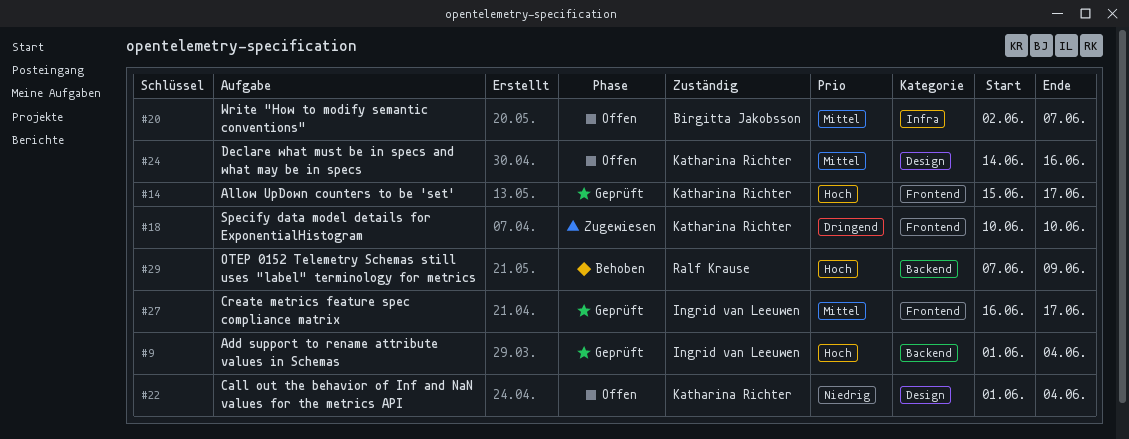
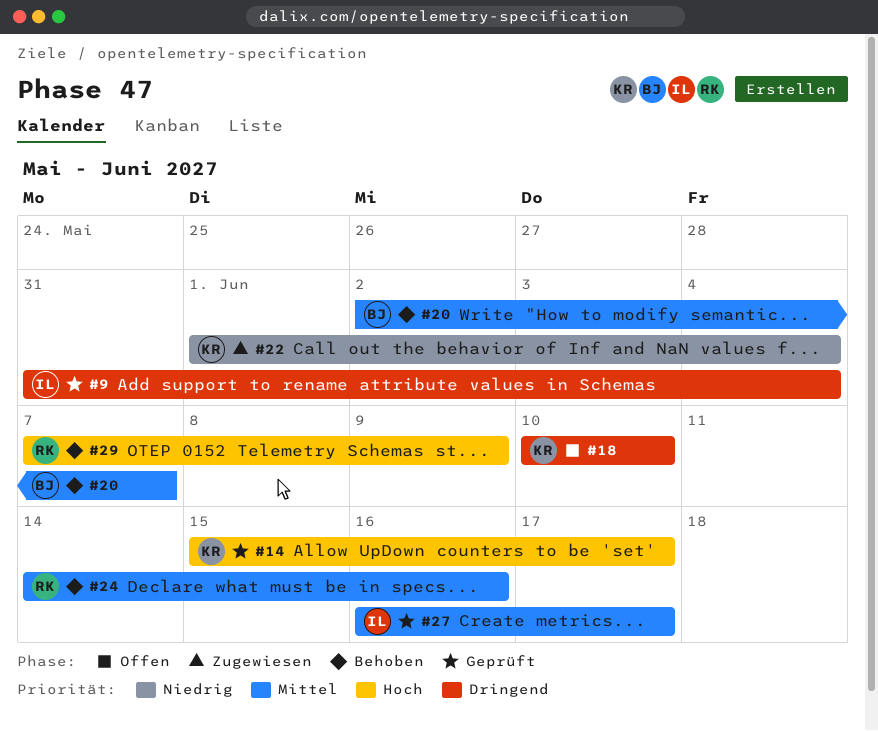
#9, priority: Hoch -> Dringend
#9, start: Jun 1 -> May 31
#18, status: Zugewiesen -> Offen
#20, status: Offen -> Behoben
#22, status: Offen -> Zugewiesen
#24, status: Offen -> Behoben
#24, owner: Katharina Richter -> Ralf Krause

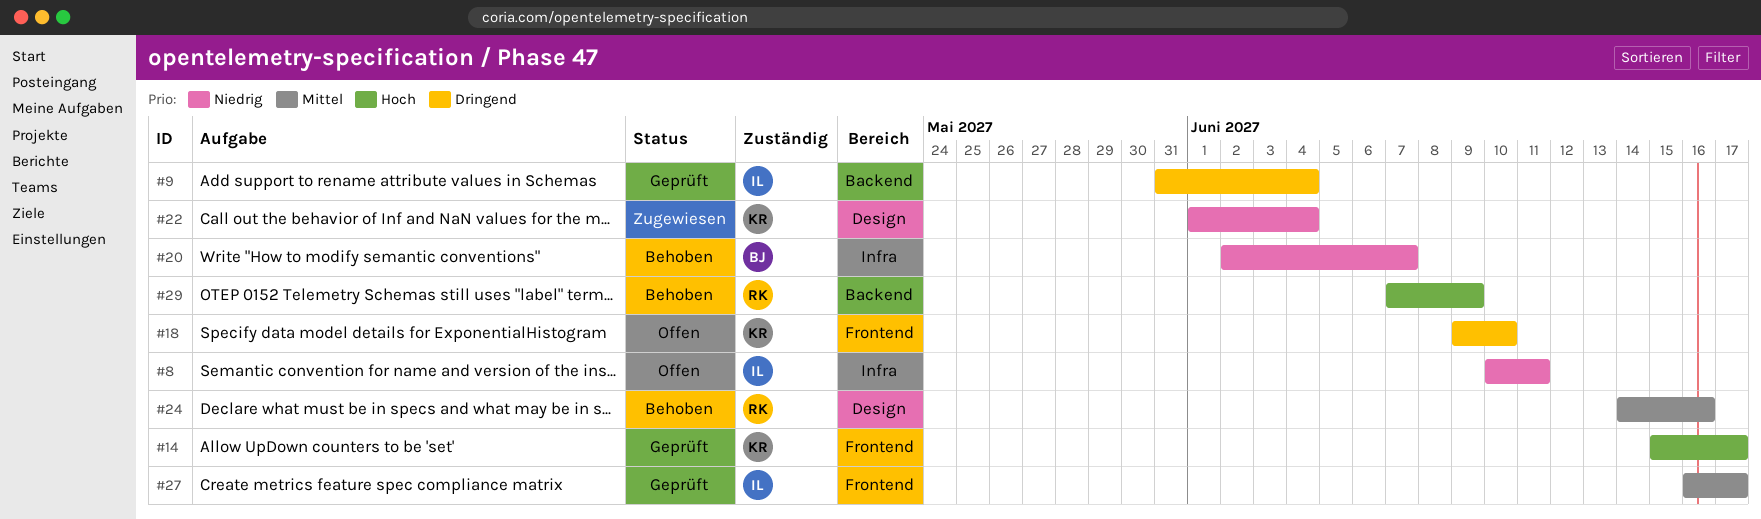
#8: none -> present
#18, start: Jun 10 -> Jun 9
#20, priority: Mittel -> Niedrig

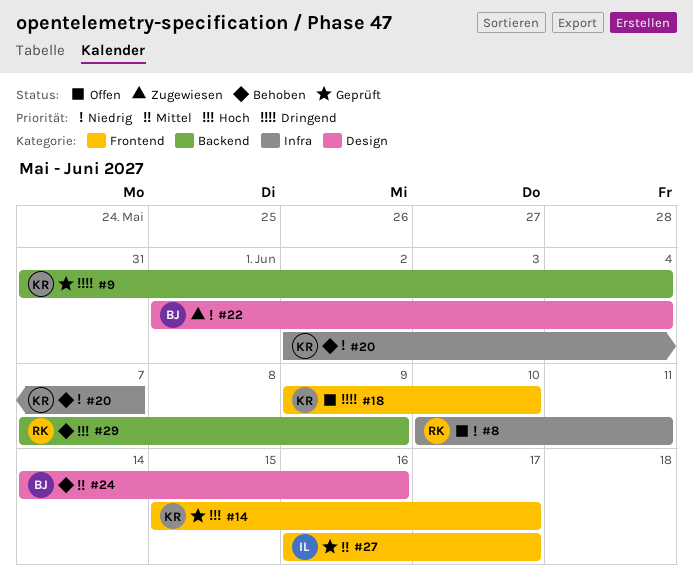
#8, owner: IL -> RK
#9, owner: IL -> KR
#20, owner: BJ -> KR
#22, owner: KR -> BJ
#24, owner: RK -> BJ

